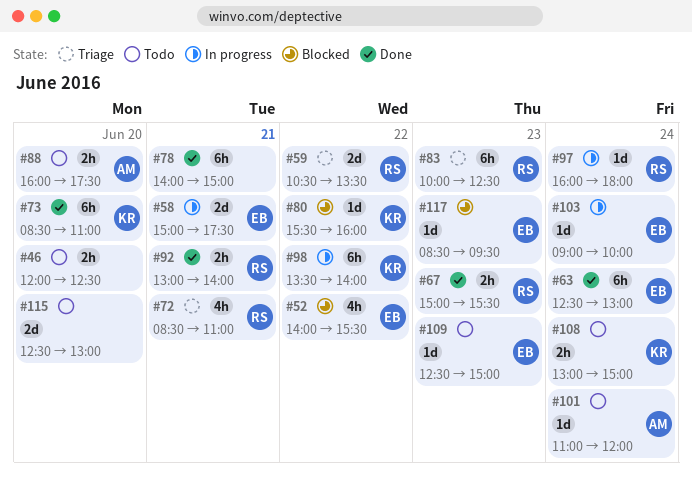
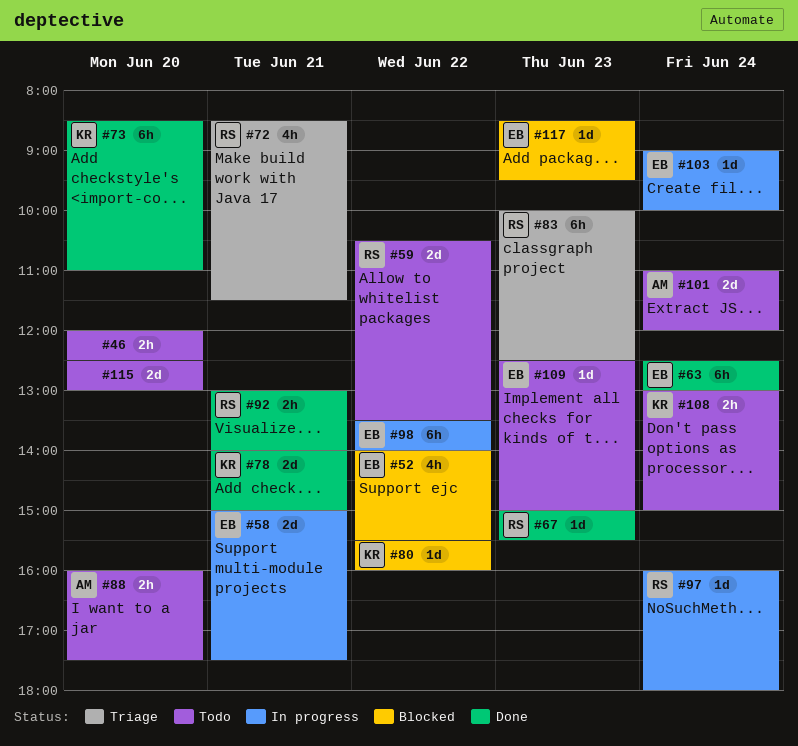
#59, status: Triage -> Todo
#67, estimate: 2h -> 1d
#72, ends: 11:00 -> 11:30
#78, owner: none -> KR
#78, estimate: 6h -> 2d
#98, owner: KR -> EB
#101, estimate: 1d -> 2d

